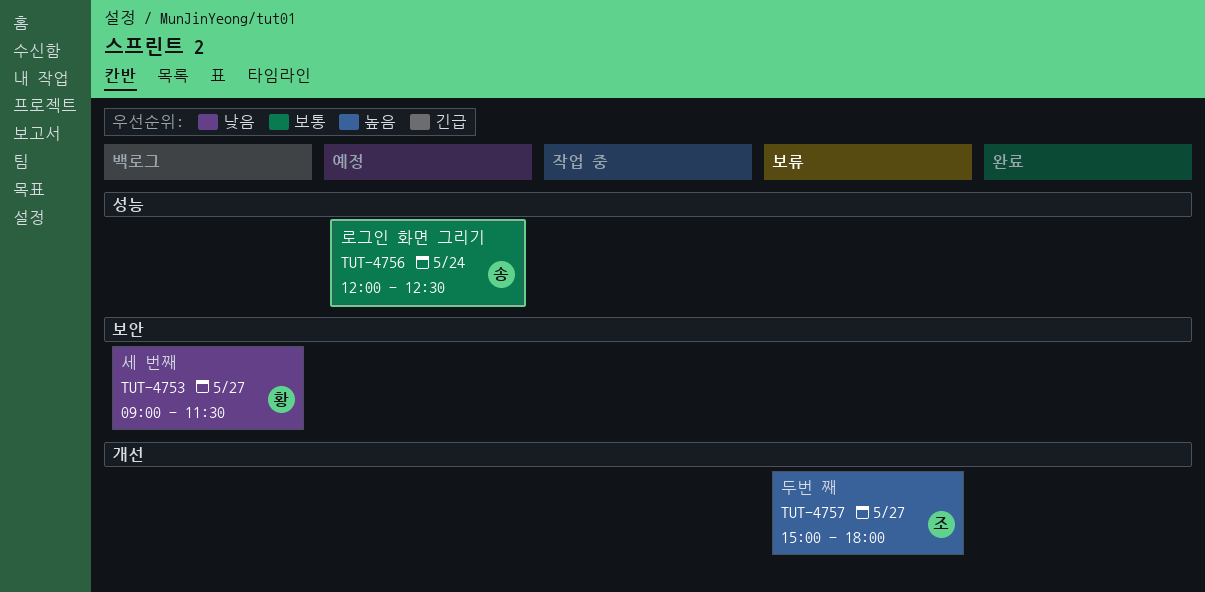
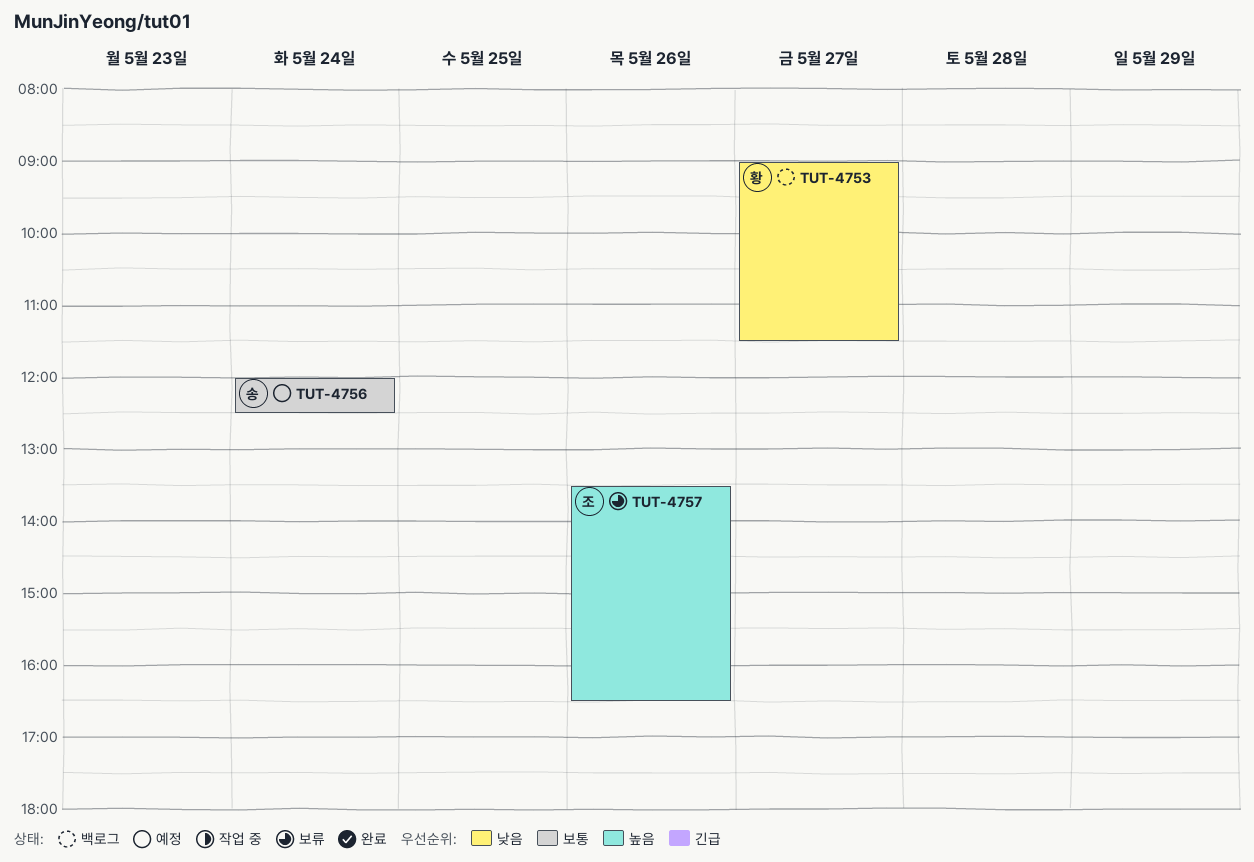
TUT-4757, day: May 27 -> May 26
TUT-4757, begins: 15:00 -> 13:30
TUT-4757, ends: 18:00 -> 16:30

